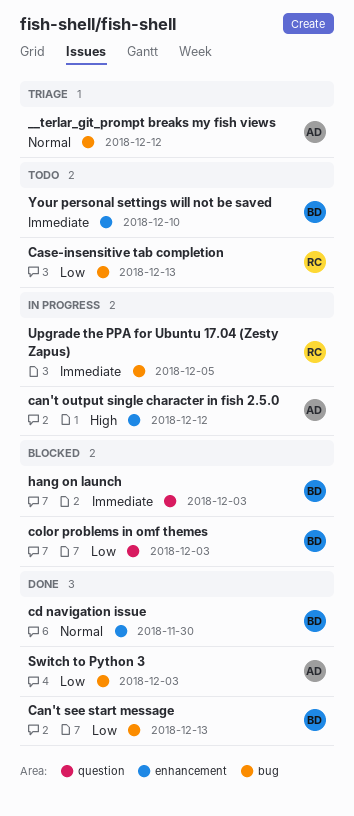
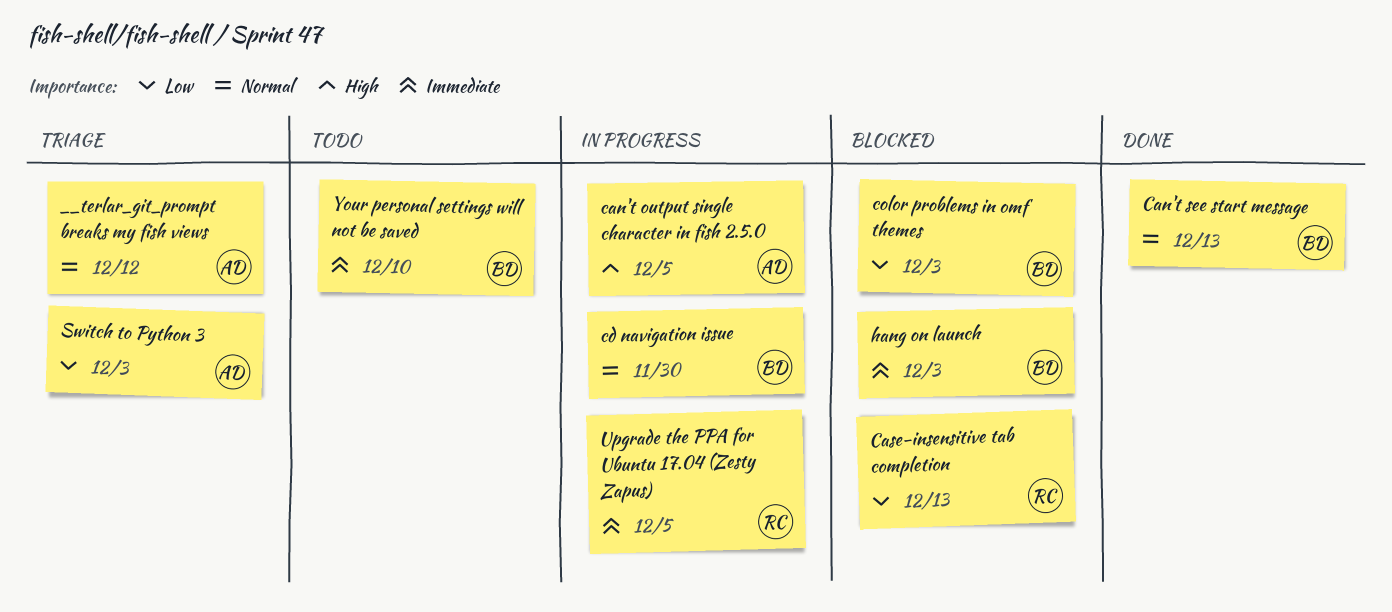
can't output single character in fish 2.5.0, due: Dec 12 -> Dec 5
Can't see start message, priority: Low -> Normal
Case-insensitive tab completion, status: Todo -> Blocked
cd navigation issue, status: Done -> In progress
Switch to Python 3, status: Done -> Triage

